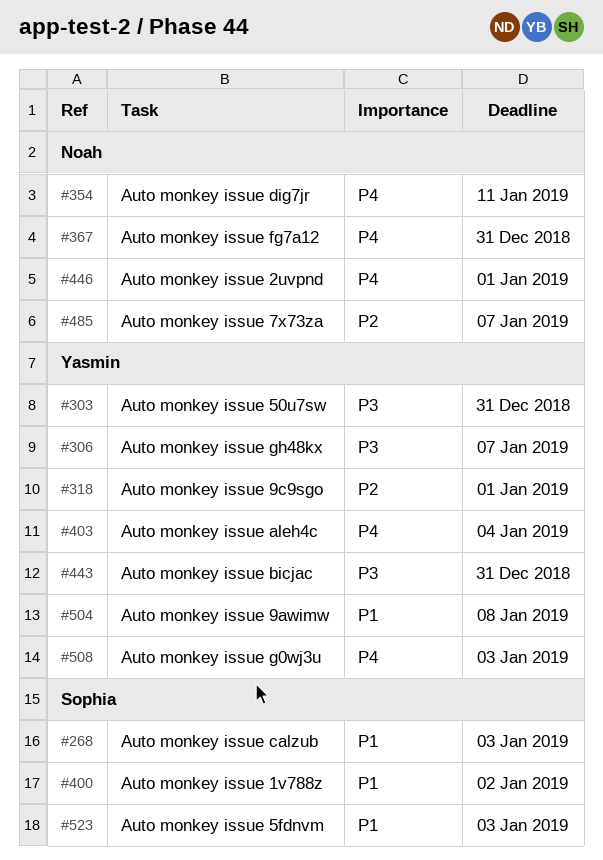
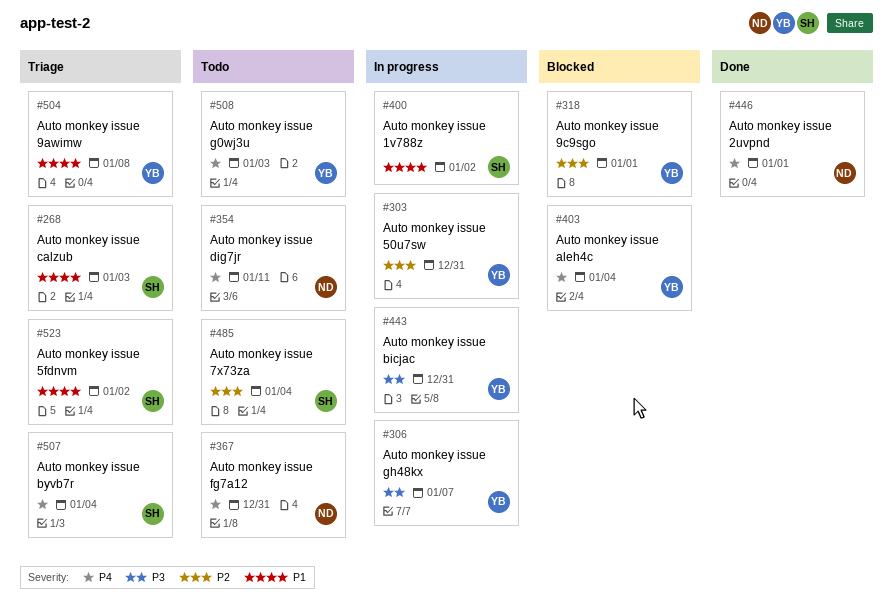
#303, priority: P3 -> P2
#485, owner: Noah -> Sophia
#485, due: Jan 7 -> Jan 4
#507: none -> present
#523, due: Jan 3 -> Jan 2

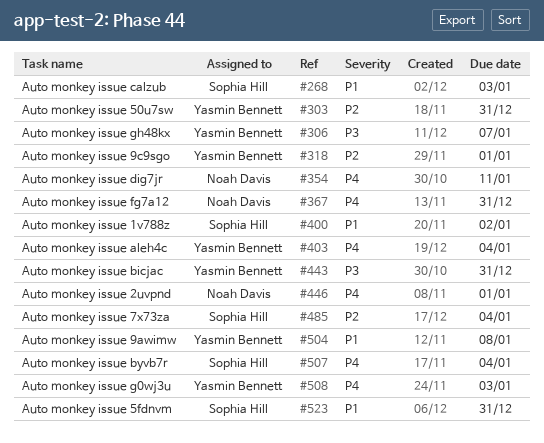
#523, due: Jan 2 -> Dec 31

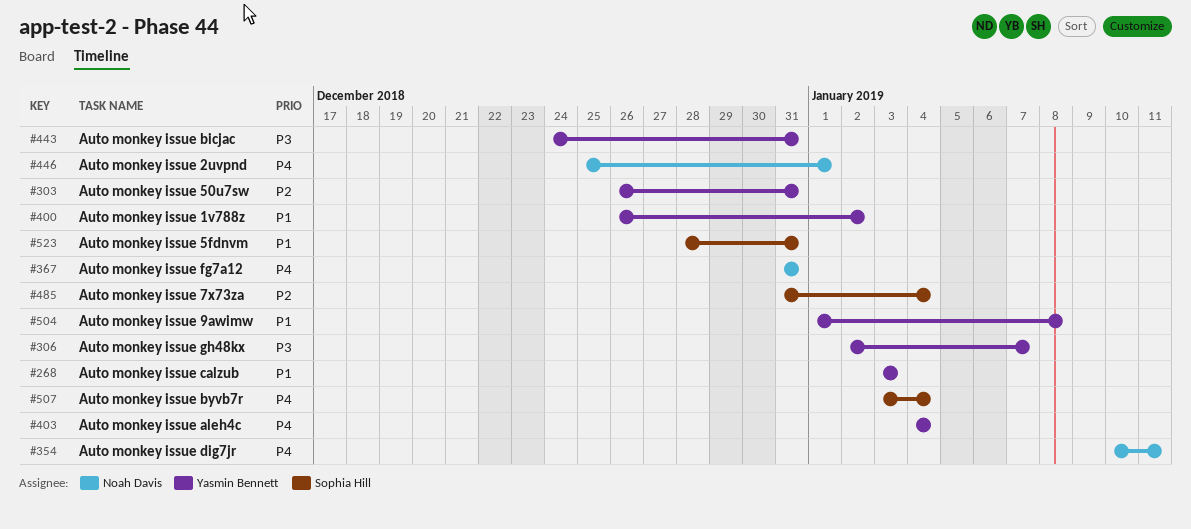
#268, owner: Sophia Hill -> Yasmin Bennett
#318: present -> none
#400, owner: Sophia Hill -> Yasmin Bennett
#508: present -> none

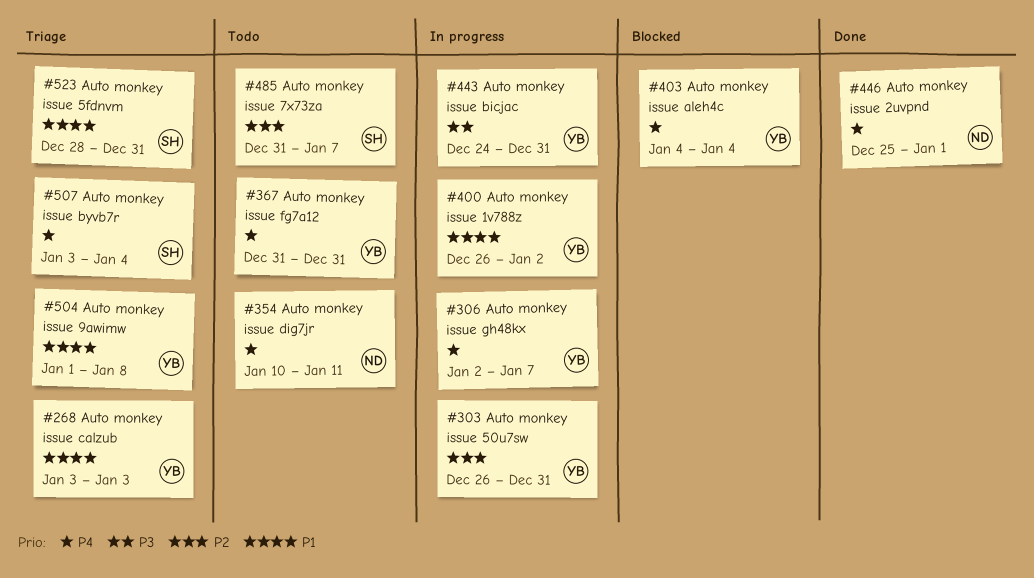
#306, priority: P3 -> P4
#367, owner: Noah Davis -> Yasmin Bennett
#485, due: Jan 4 -> Jan 7

